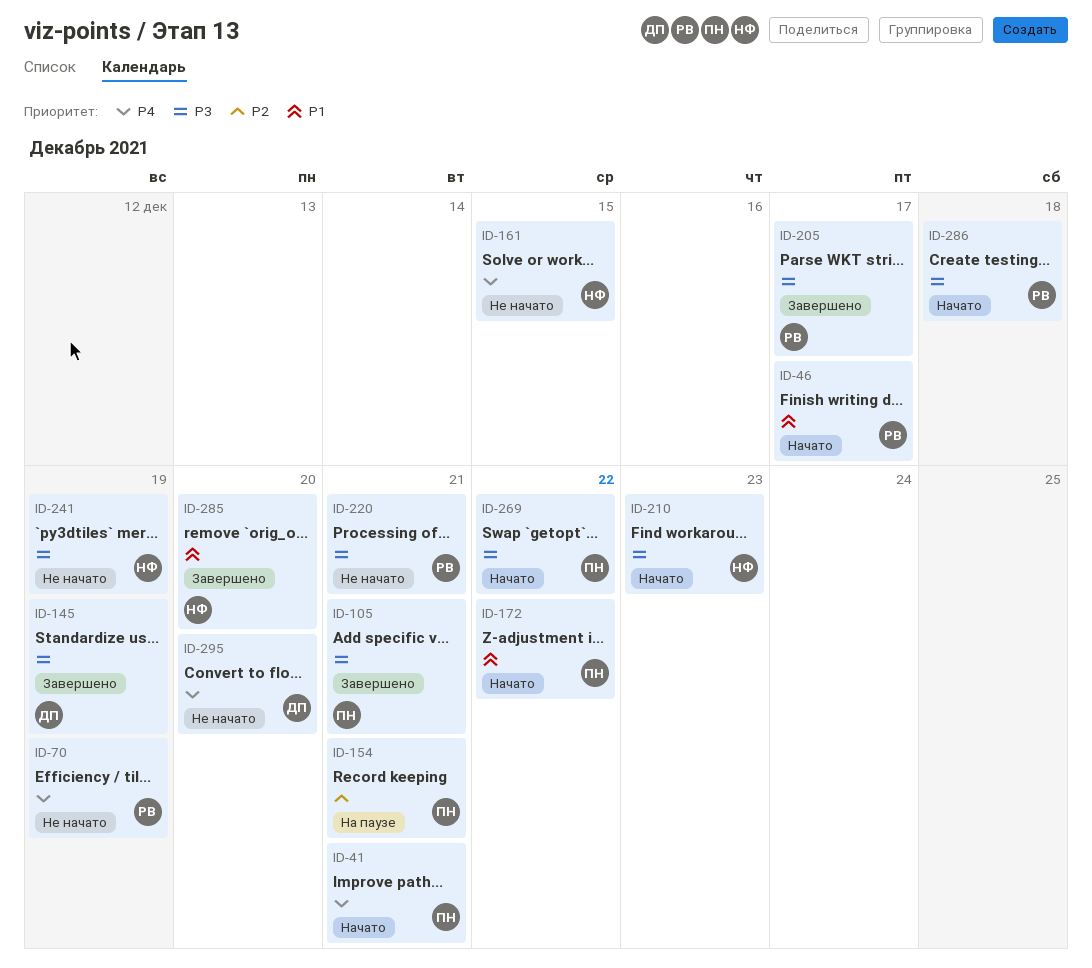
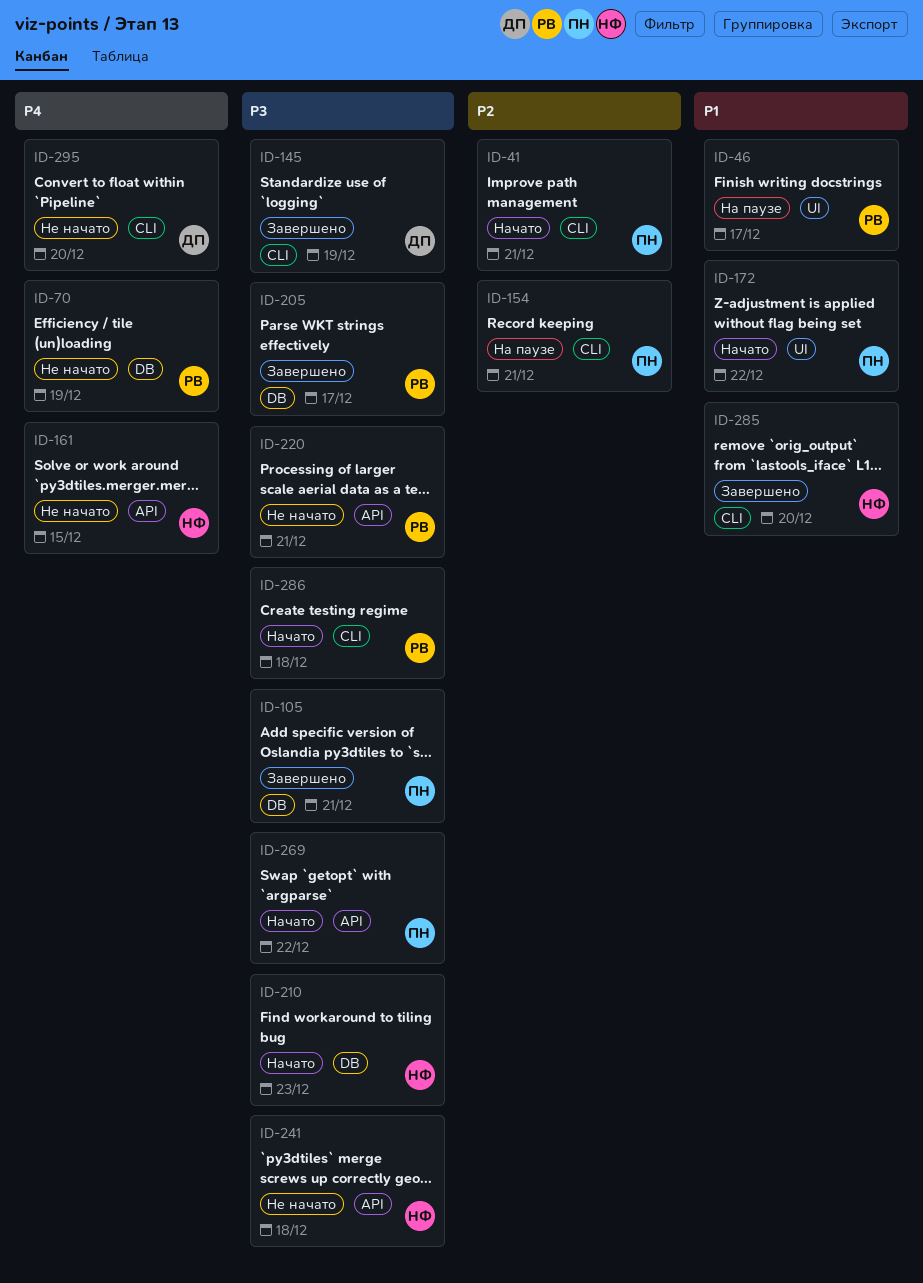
ID-41, priority: P4 -> P2
ID-46, status: Начато -> На паузе
ID-241, due: Dec 19 -> Dec 18

